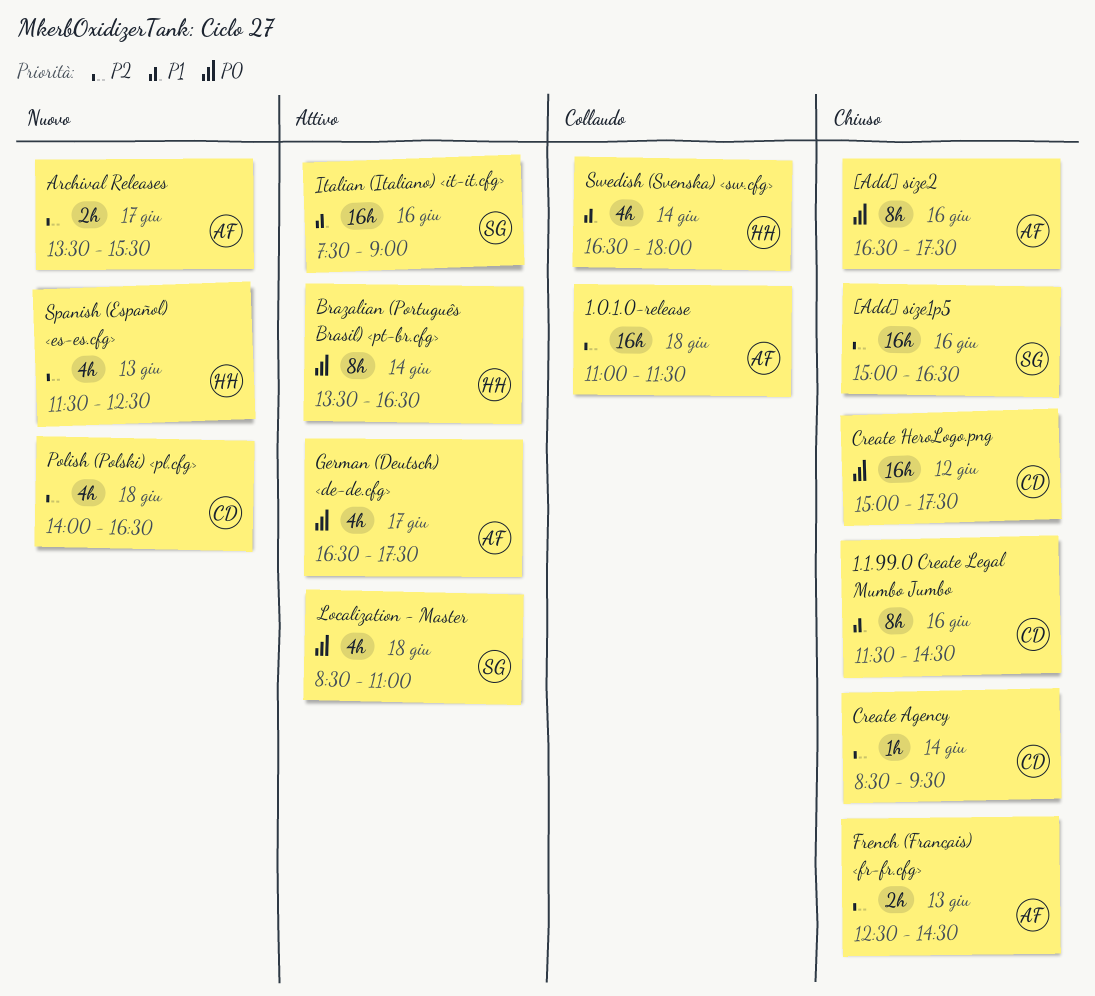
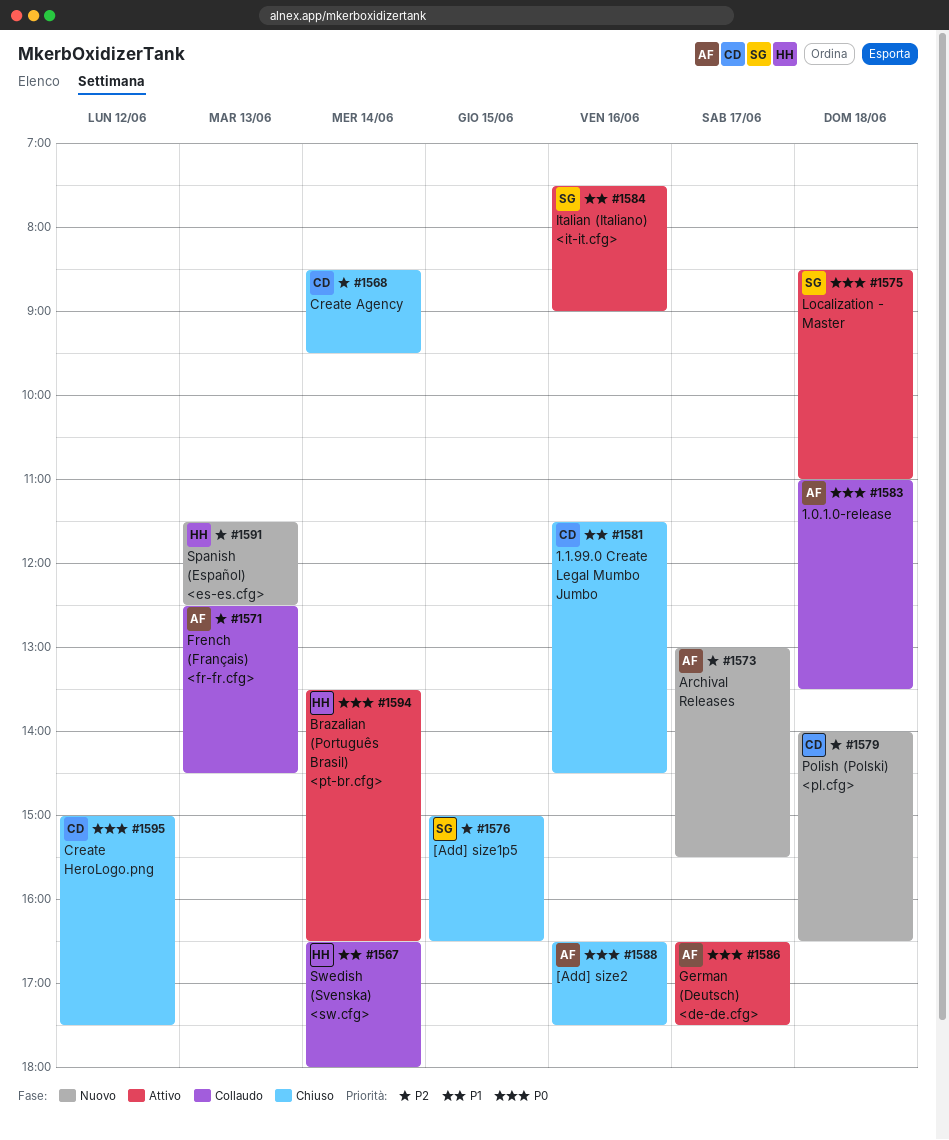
1.0.1.0-release, priority: P2 -> P0
1.0.1.0-release, ends: 11:30 -> 13:30
[Add] size1p5, day: Jun 16 -> Jun 15
Archival Releases, begins: 13:30 -> 13:00
French (Français) <fr-fr.cfg>, status: Chiuso -> Collaudo

